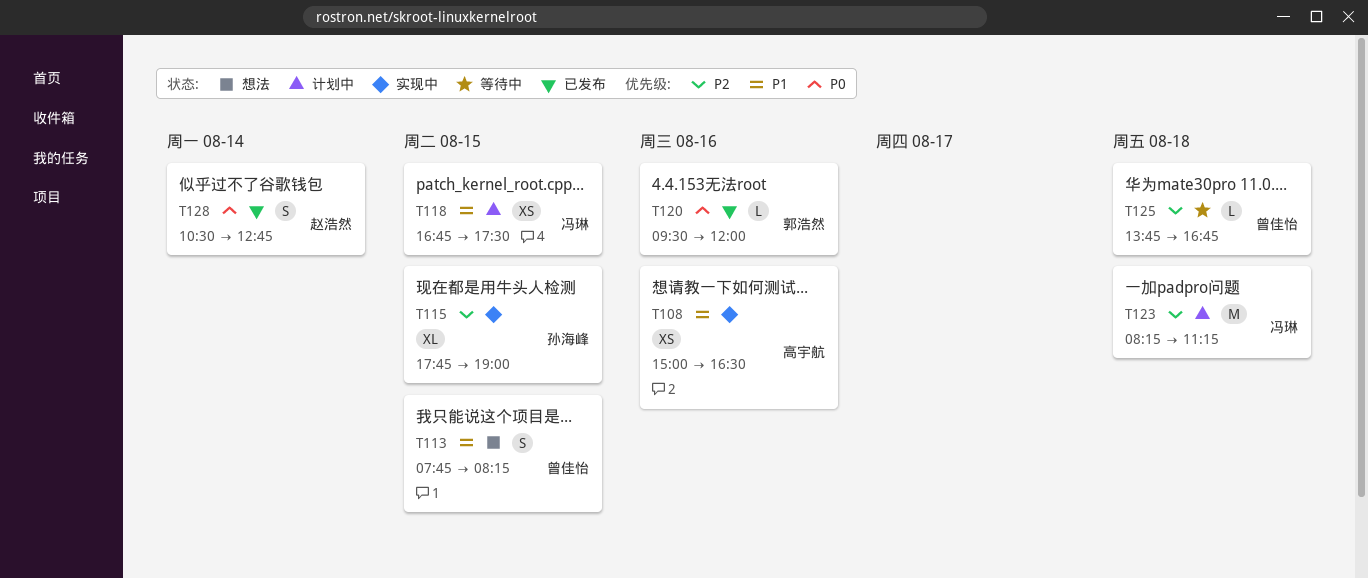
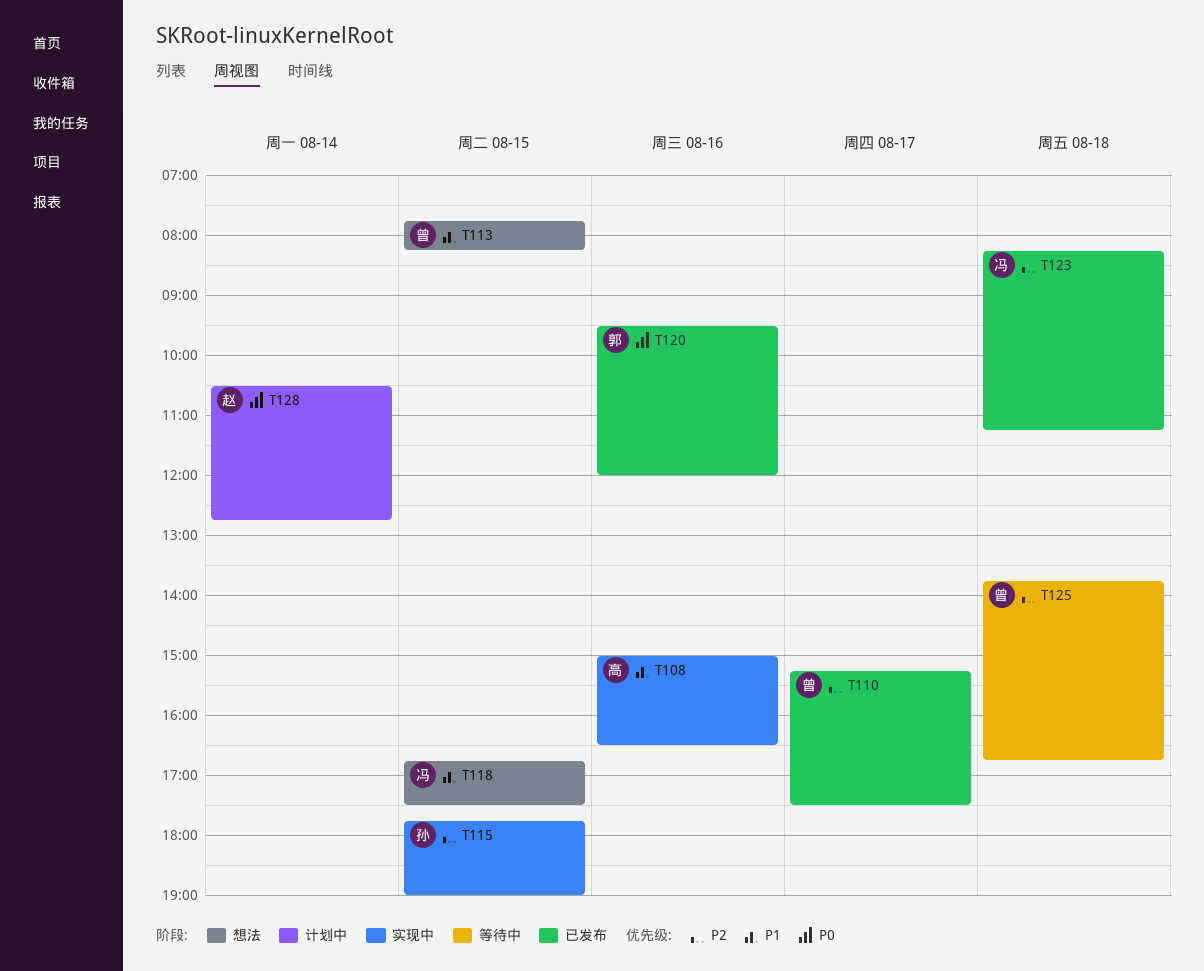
T110: none -> present
T118, status: 计划中 -> 想法
T123, status: 计划中 -> 已发布
T128, status: 已发布 -> 计划中

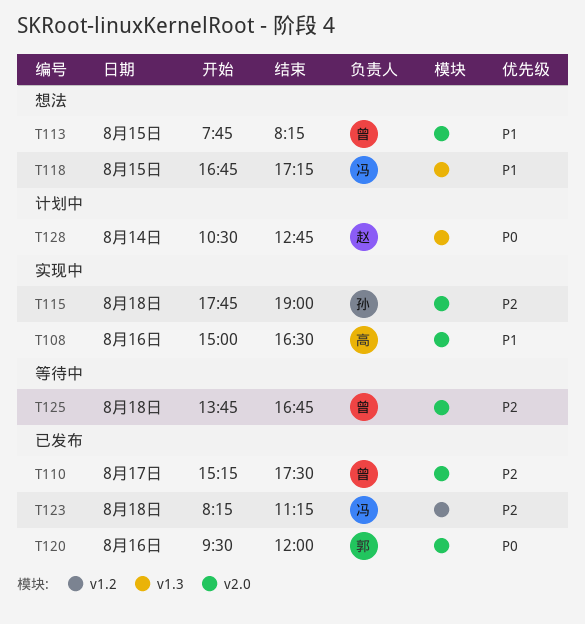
T115, day: Aug 15 -> Aug 18
T118, ends: 17:30 -> 17:15

